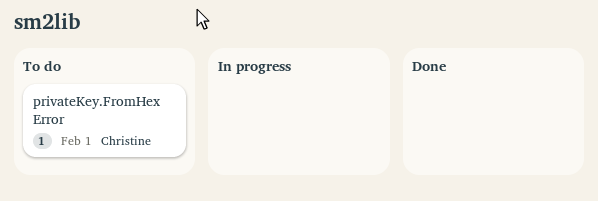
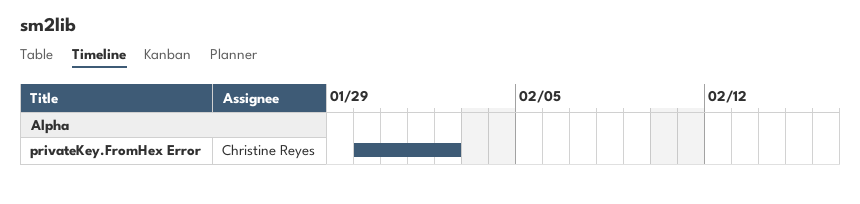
privateKey.FromHex Error, due: Feb 1 -> Feb 2

